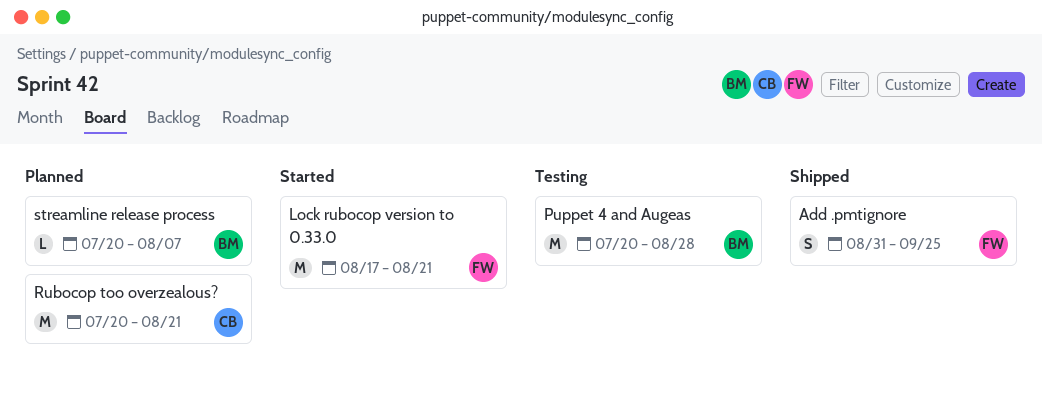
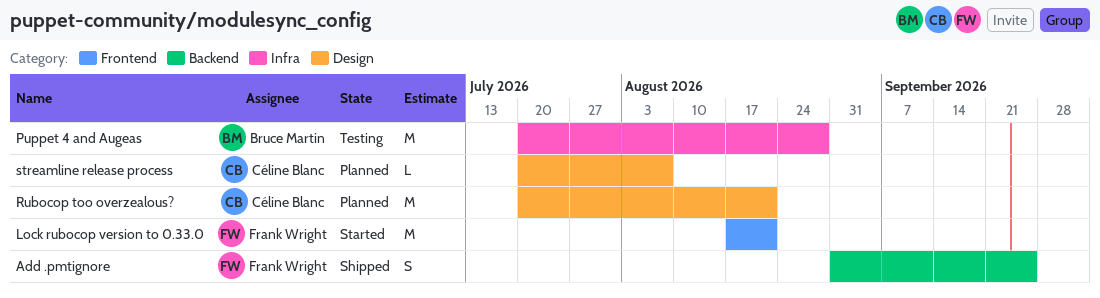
streamline release process, owner: Bruce Martin -> Céline Blanc

